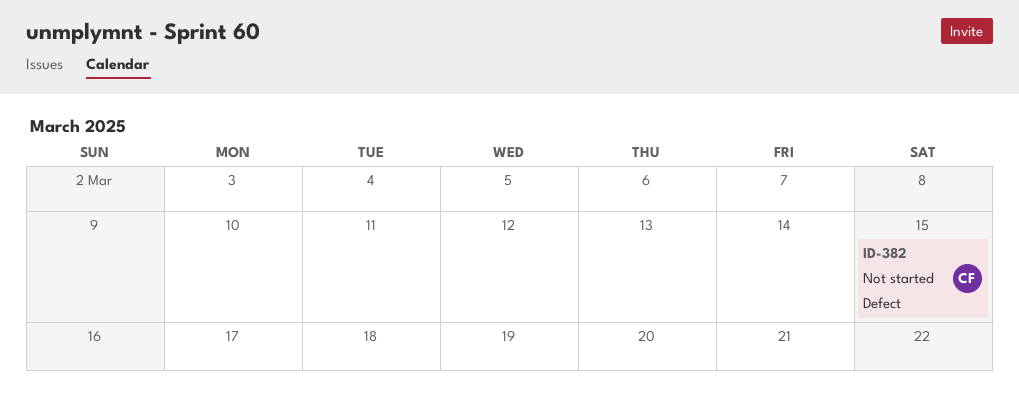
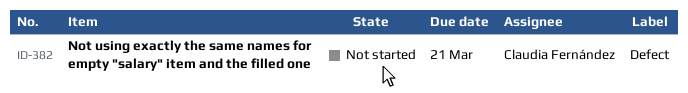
ID-382, due: Mar 15 -> Mar 21

